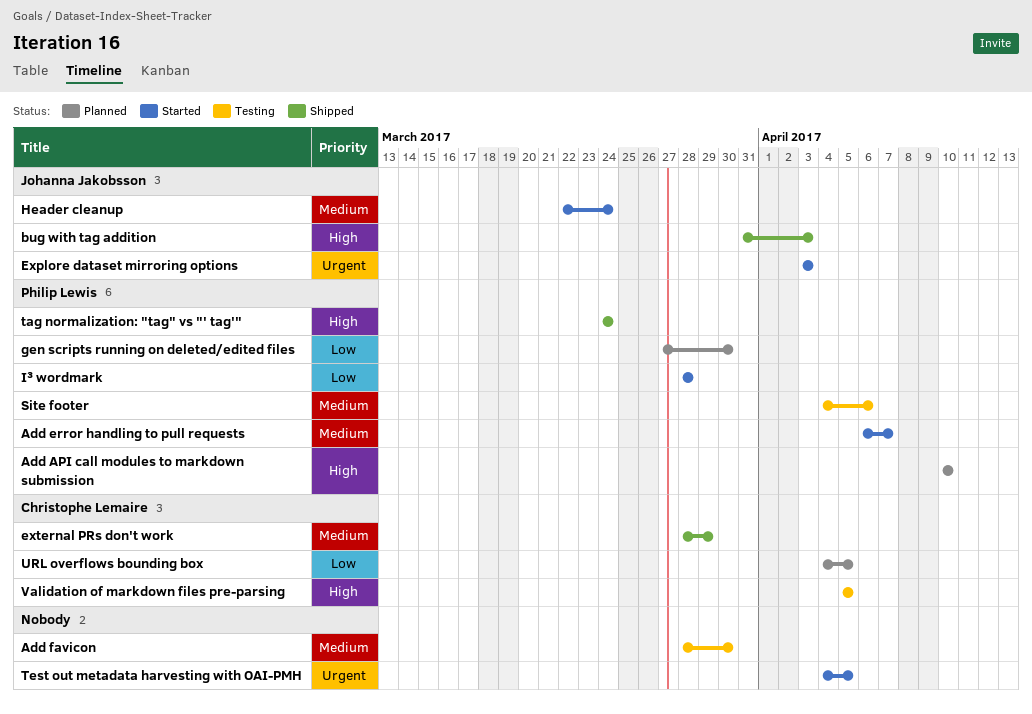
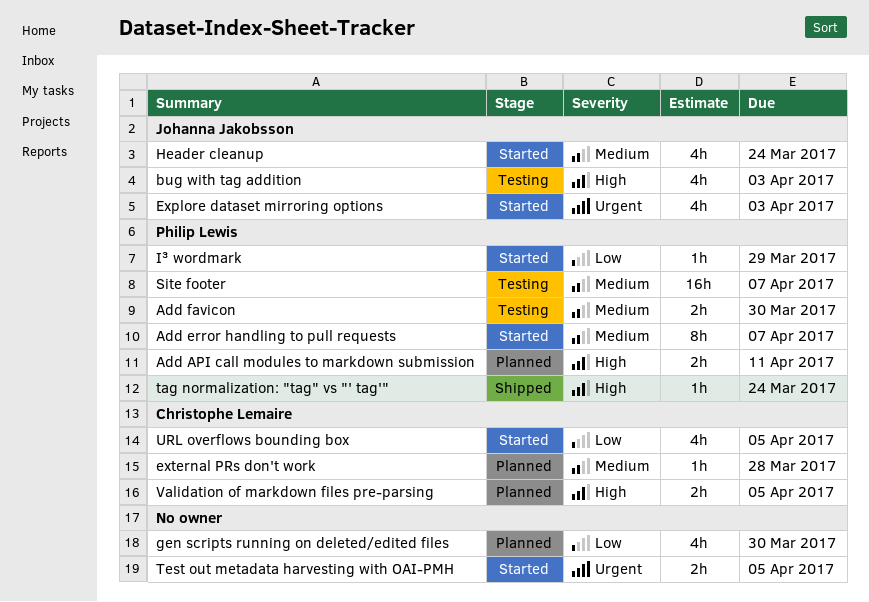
Add API call modules to markdown submission, due: Apr 10 -> Apr 11
Add favicon, owner: none -> Philip Lewis
bug with tag addition, status: Shipped -> Testing
external PRs don't work, status: Shipped -> Planned
external PRs don't work, due: Mar 29 -> Mar 28
gen scripts running on deleted/edited files, owner: Philip Lewis -> none
I³ wordmark, due: Mar 28 -> Mar 29
Site footer, due: Apr 6 -> Apr 7
URL overflows bounding box, status: Planned -> Started
Validation of markdown files pre-parsing, status: Testing -> Planned

